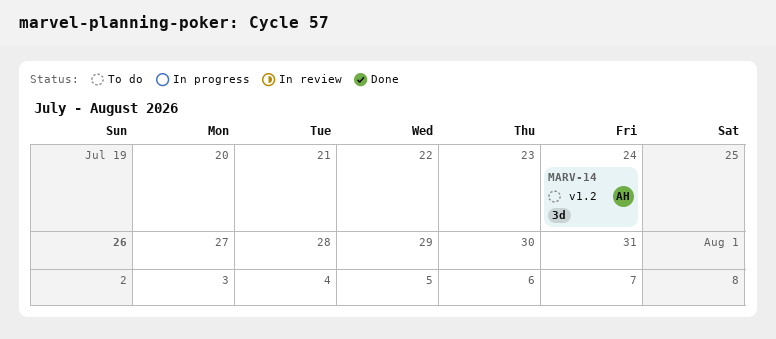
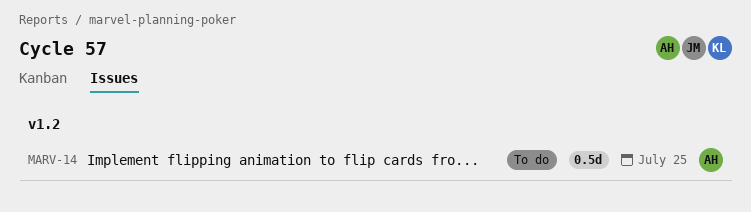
MARV-14, estimate: 3d -> 0.5d
MARV-14, due: Jul 24 -> Jul 25

